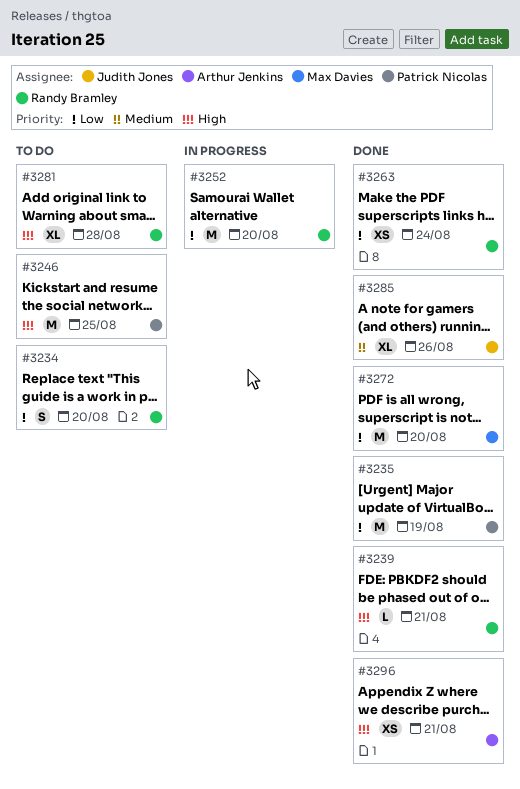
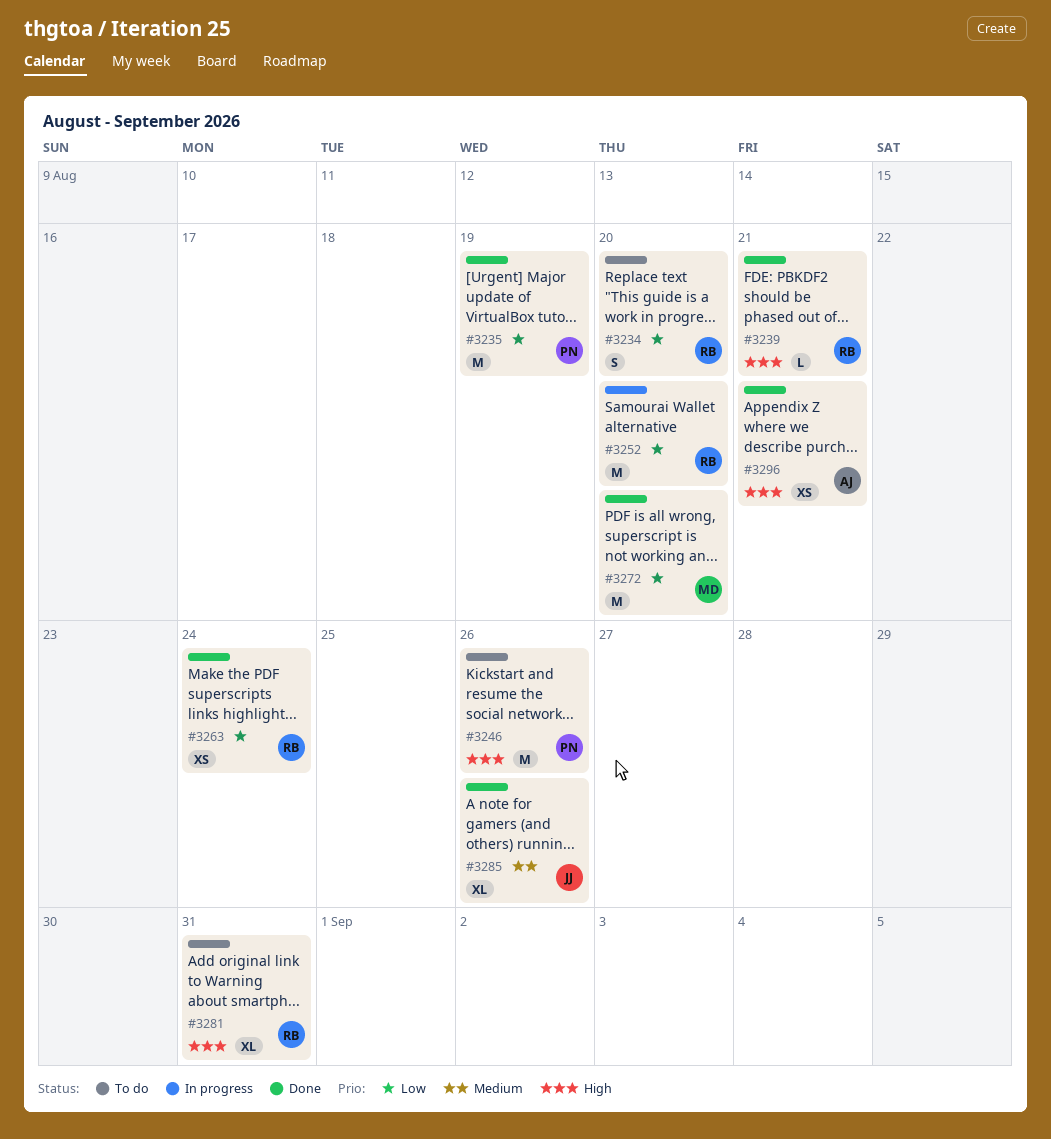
#3246, due: Aug 25 -> Aug 26
#3281, due: Aug 28 -> Aug 31

